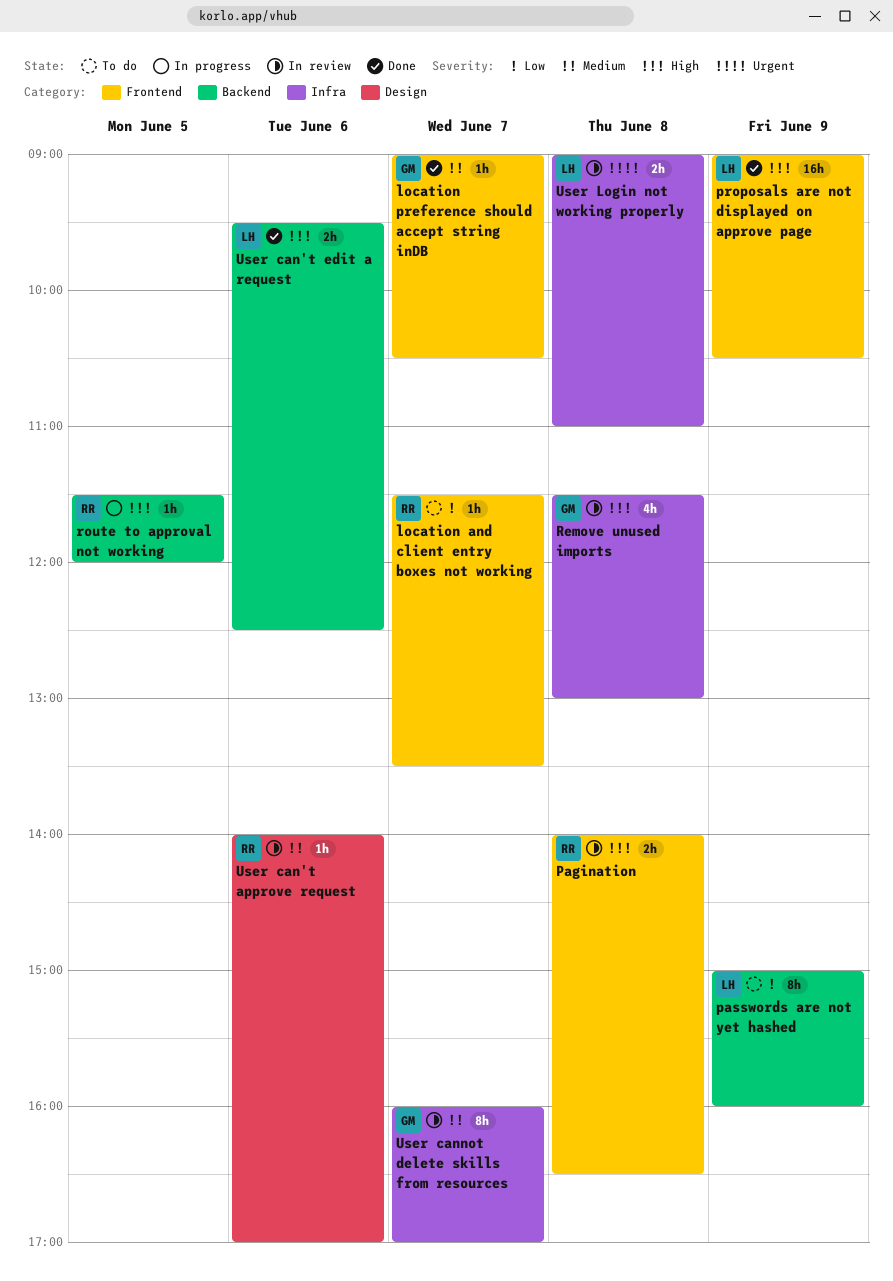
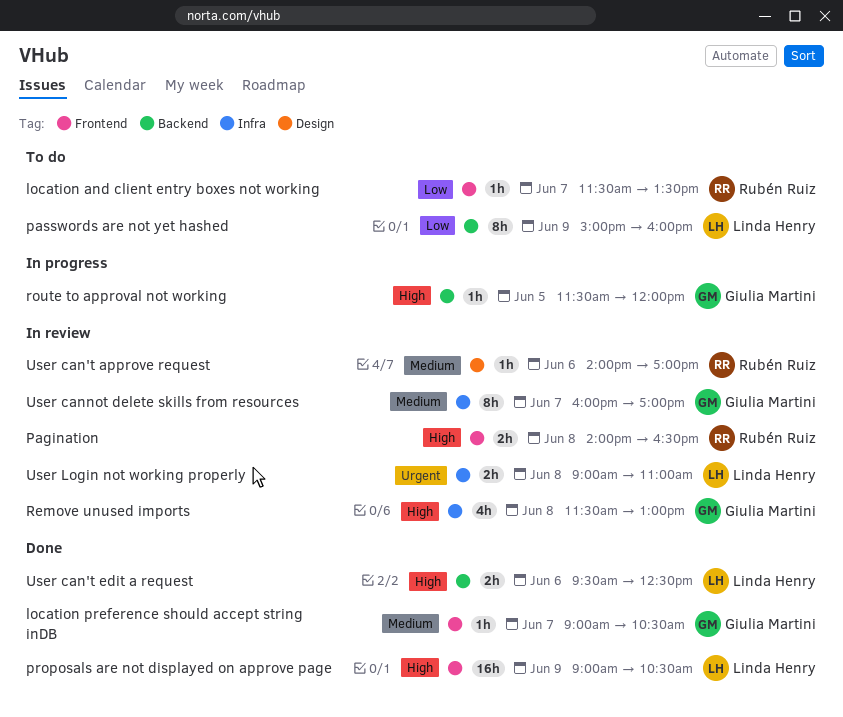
route to approval not working, owner: Rubén Ruiz -> Giulia Martini

